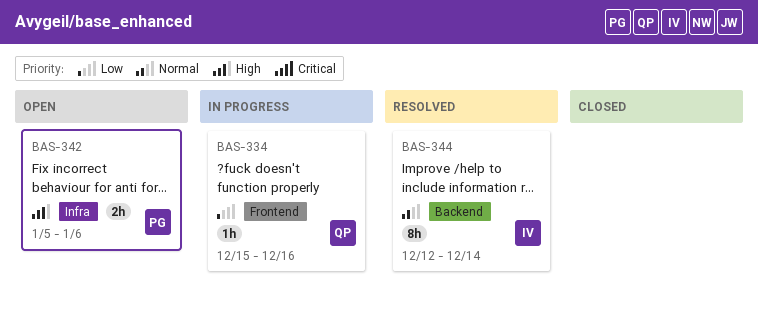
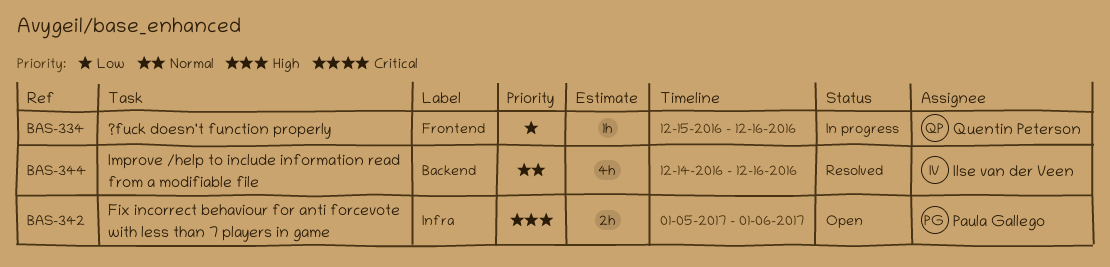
BAS-344, estimate: 8h -> 4h
BAS-344, start: Dec 12 -> Dec 14
BAS-344, due: Dec 14 -> Dec 16

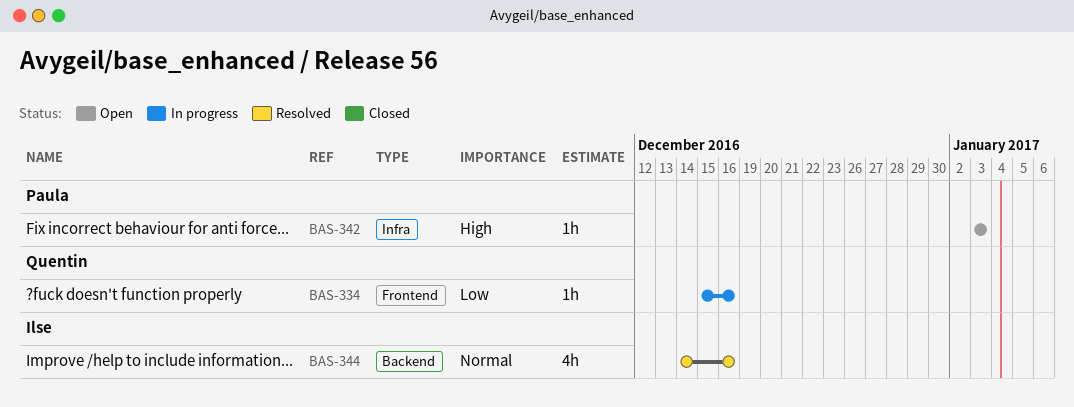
BAS-342, estimate: 2h -> 1h
BAS-342, start: Jan 5 -> Jan 3
BAS-342, due: Jan 6 -> Jan 3

